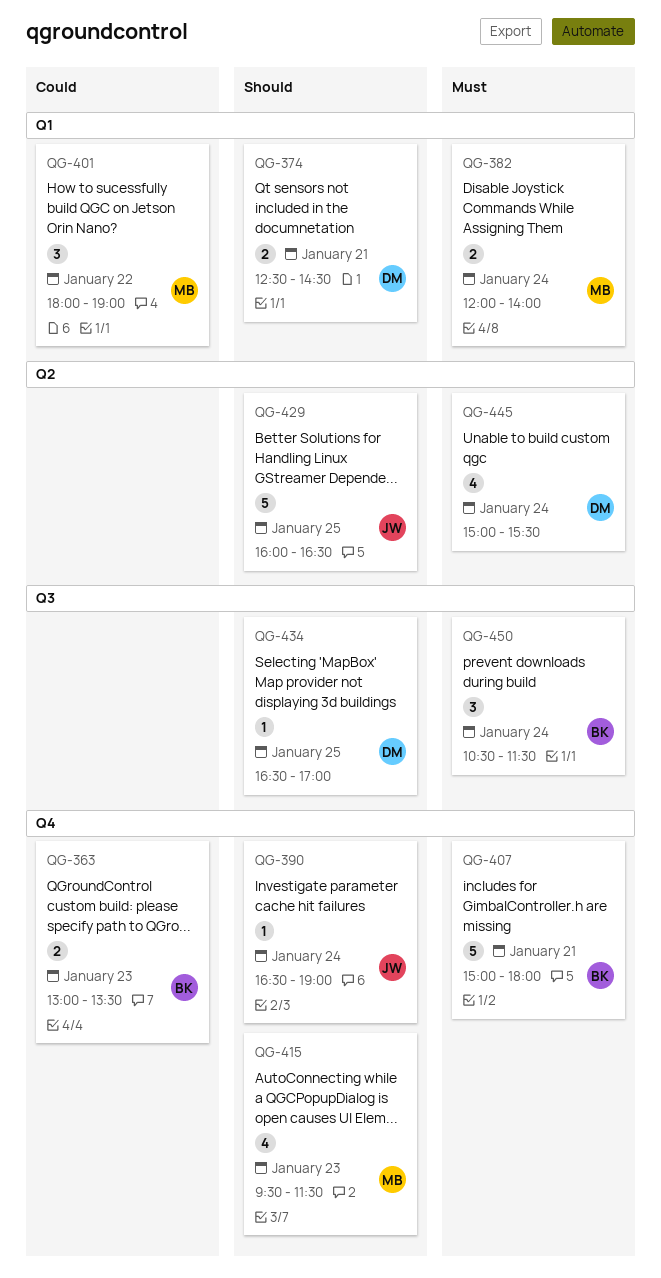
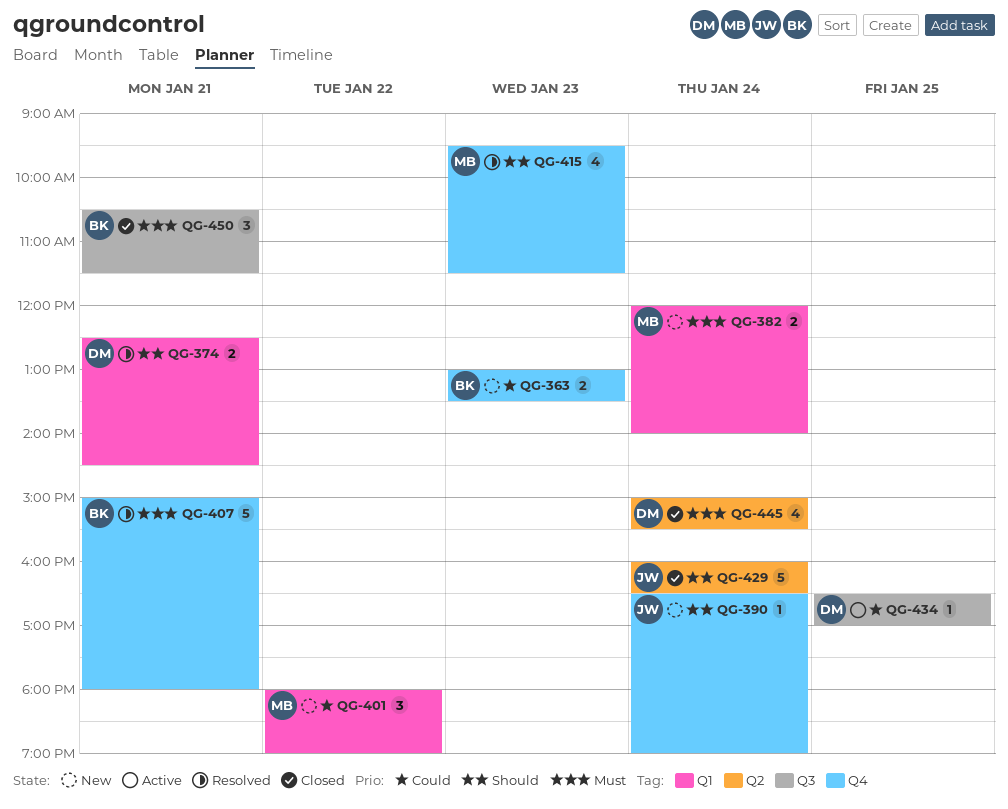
QG-429, day: Jan 25 -> Jan 24
QG-434, priority: Should -> Could
QG-450, day: Jan 24 -> Jan 21

